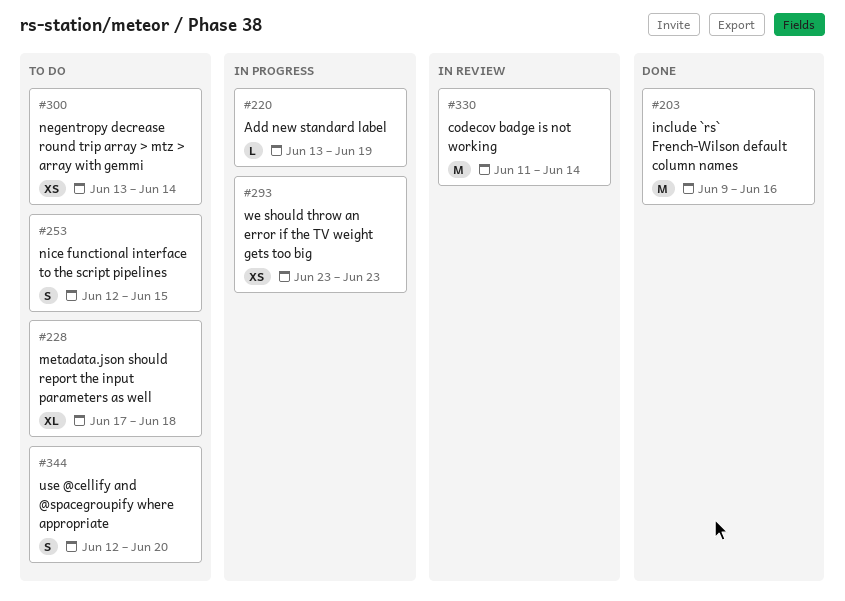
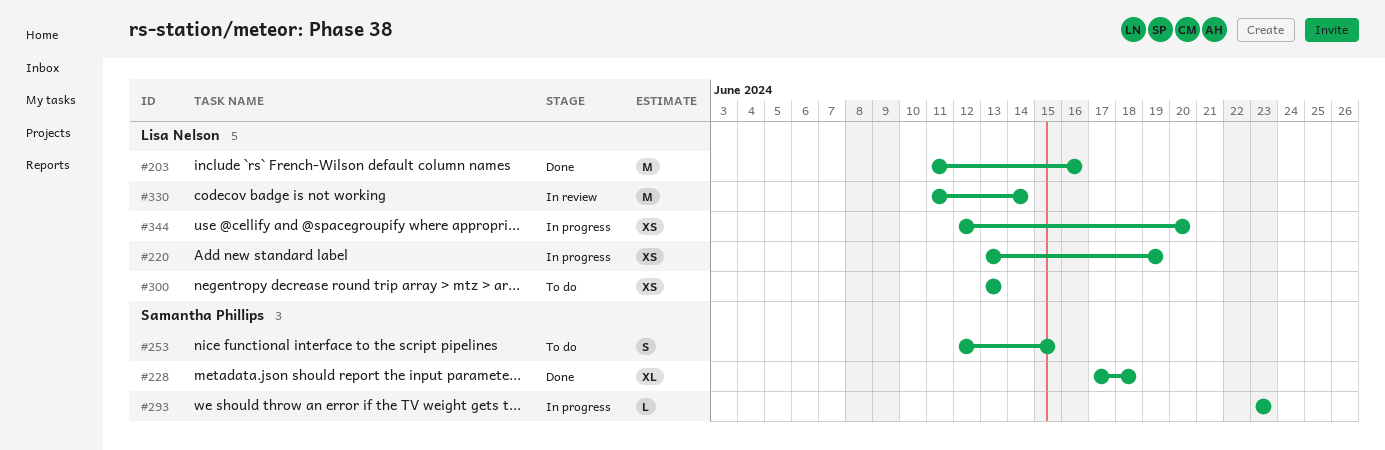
#203, start: Jun 9 -> Jun 11
#220, estimate: L -> XS
#228, status: To do -> Done
#293, estimate: XS -> L
#300, due: Jun 14 -> Jun 13
#344, status: To do -> In progress
#344, estimate: S -> XS

